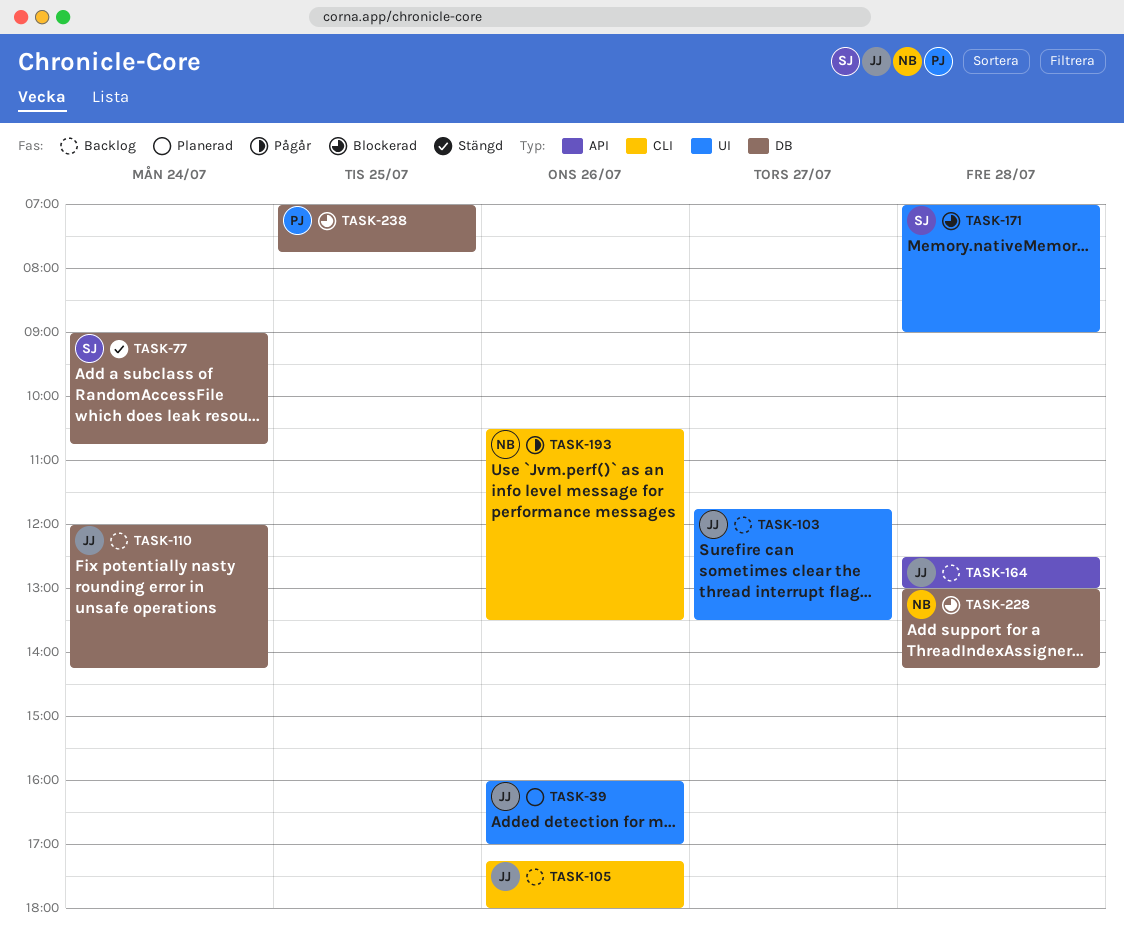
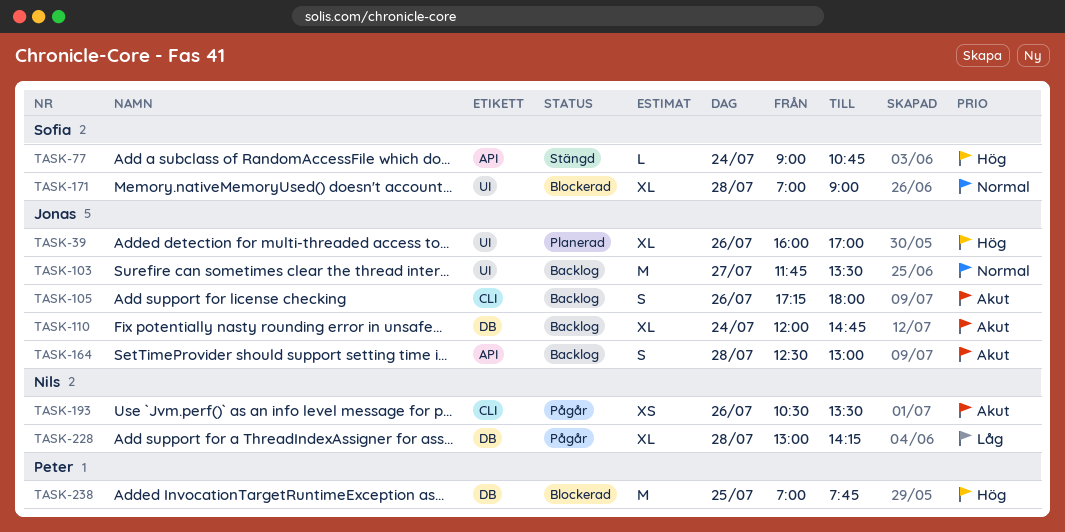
TASK-77, label: DB -> API
TASK-110, ends: 14:15 -> 14:45
TASK-228, status: Blockerad -> Pågår

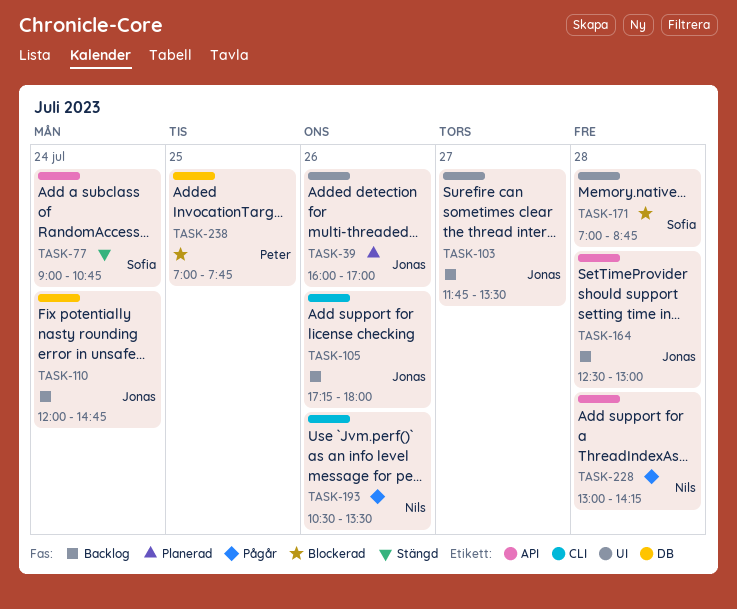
TASK-171, ends: 09:00 -> 08:45
TASK-228, label: DB -> API

